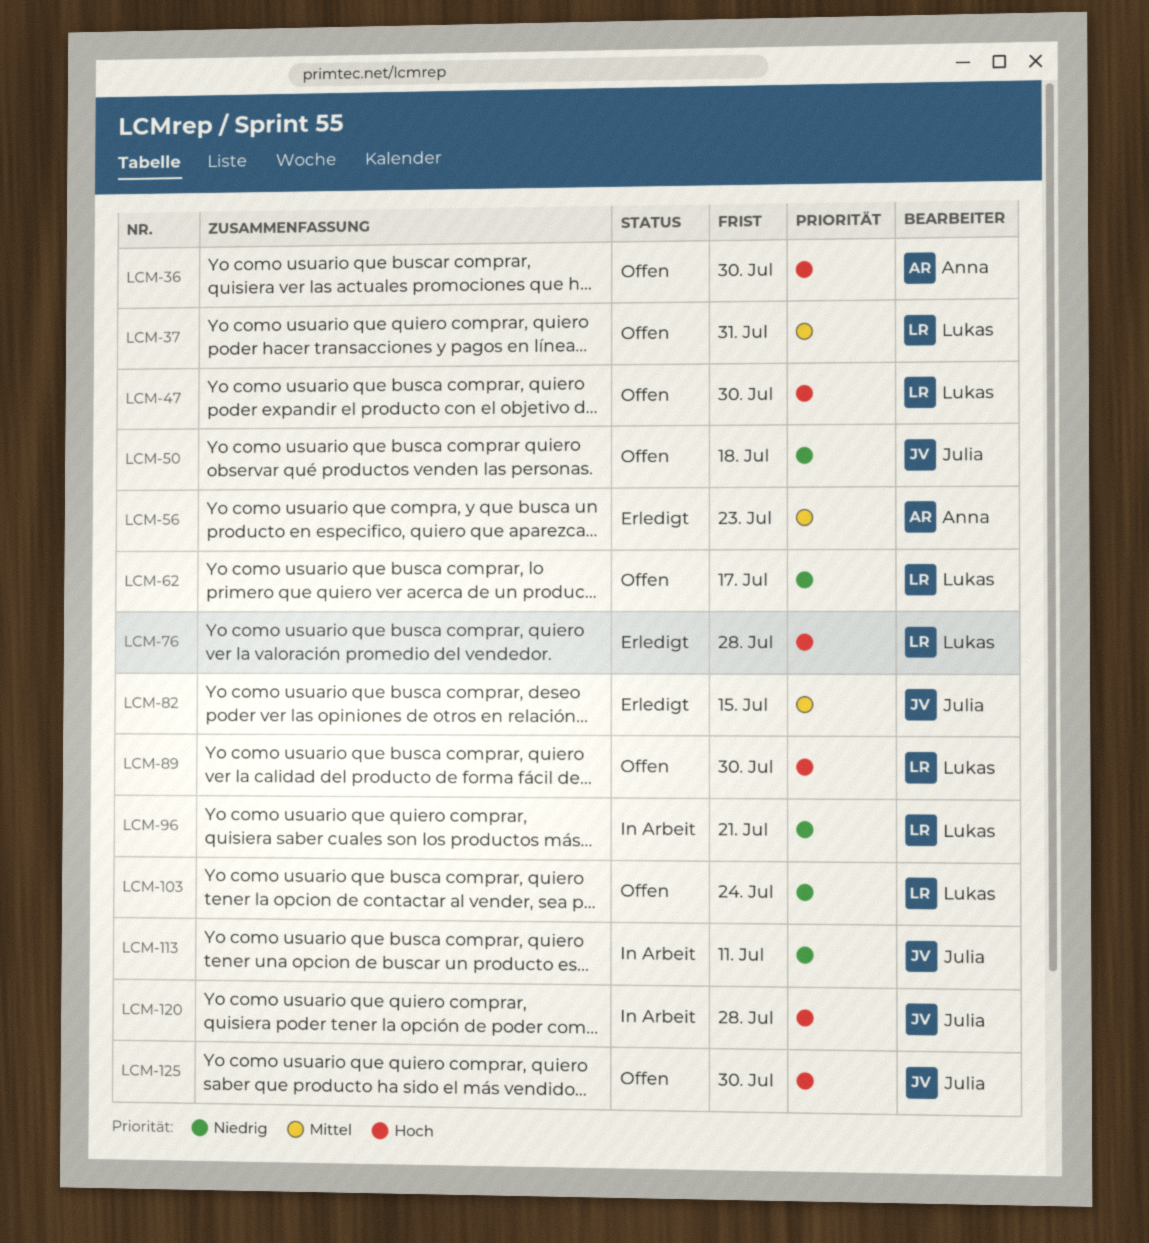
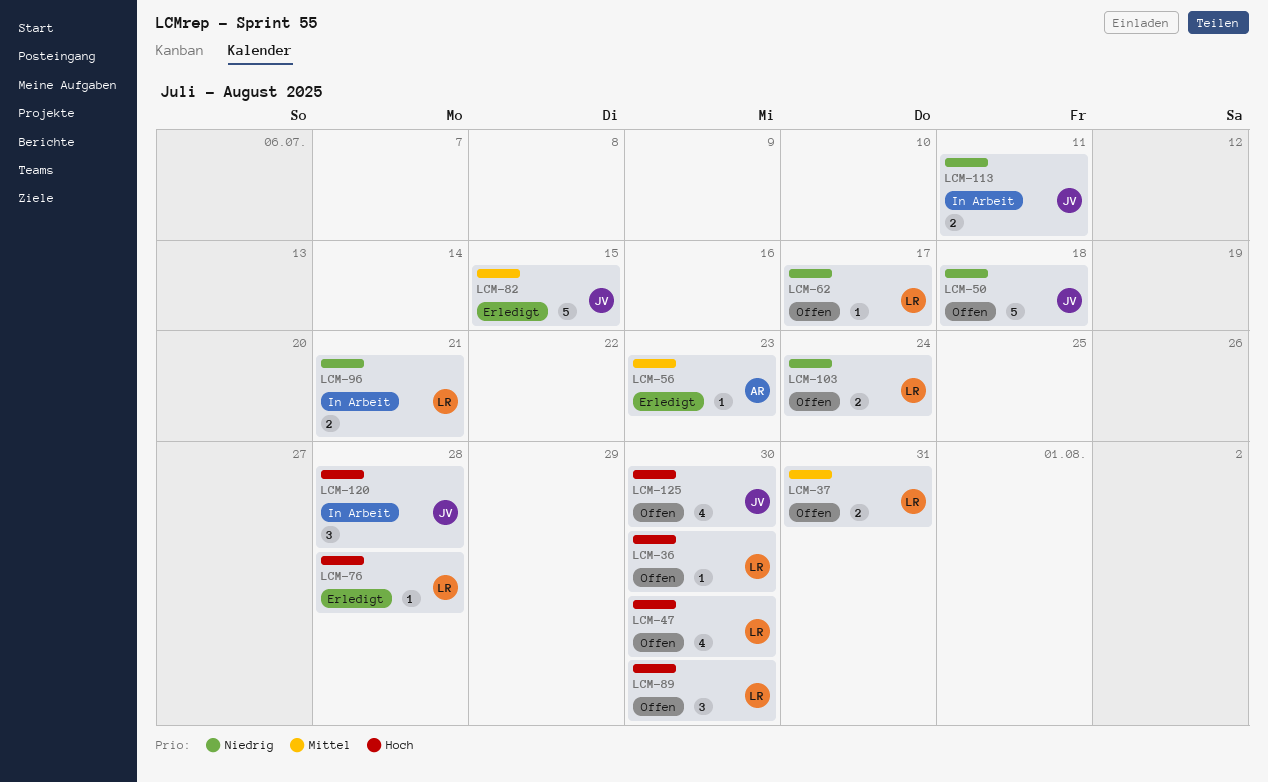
LCM-36, owner: Anna -> Lukas

